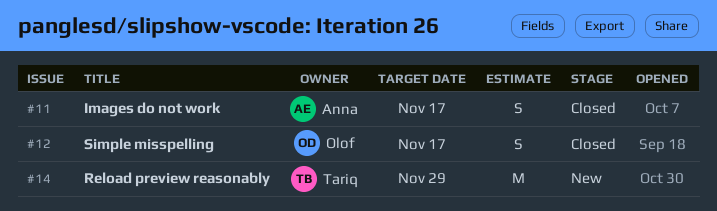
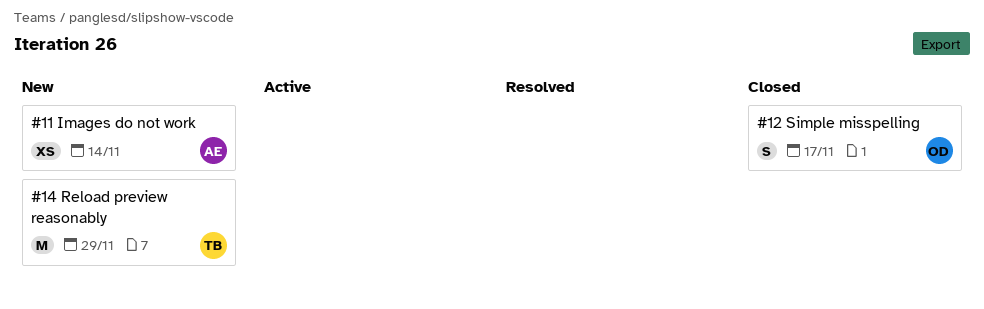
#11, status: Closed -> New
#11, estimate: S -> XS
#11, due: Nov 17 -> Nov 14

